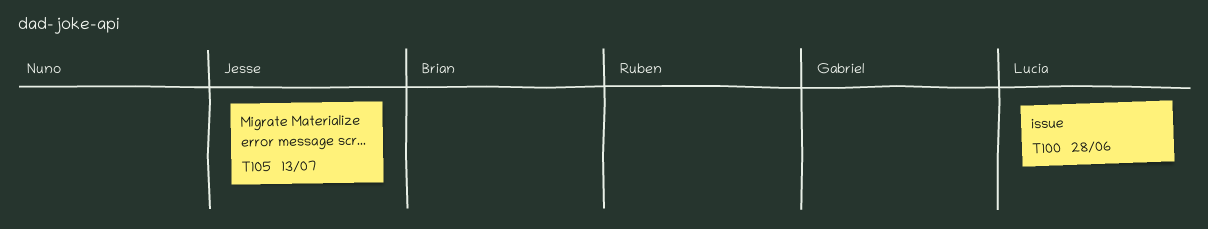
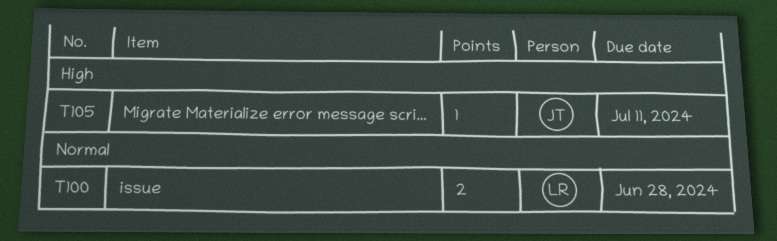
T105, due: Jul 13 -> Jul 11

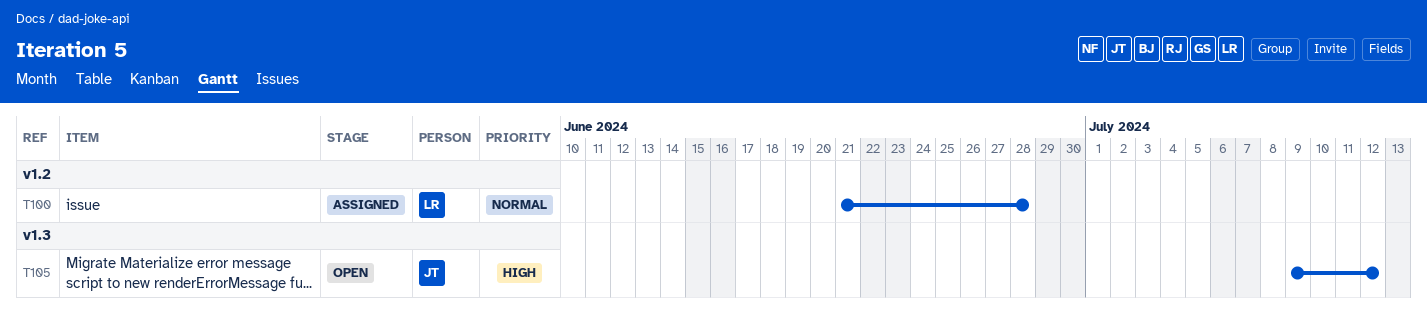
T105, due: Jul 11 -> Jul 12

